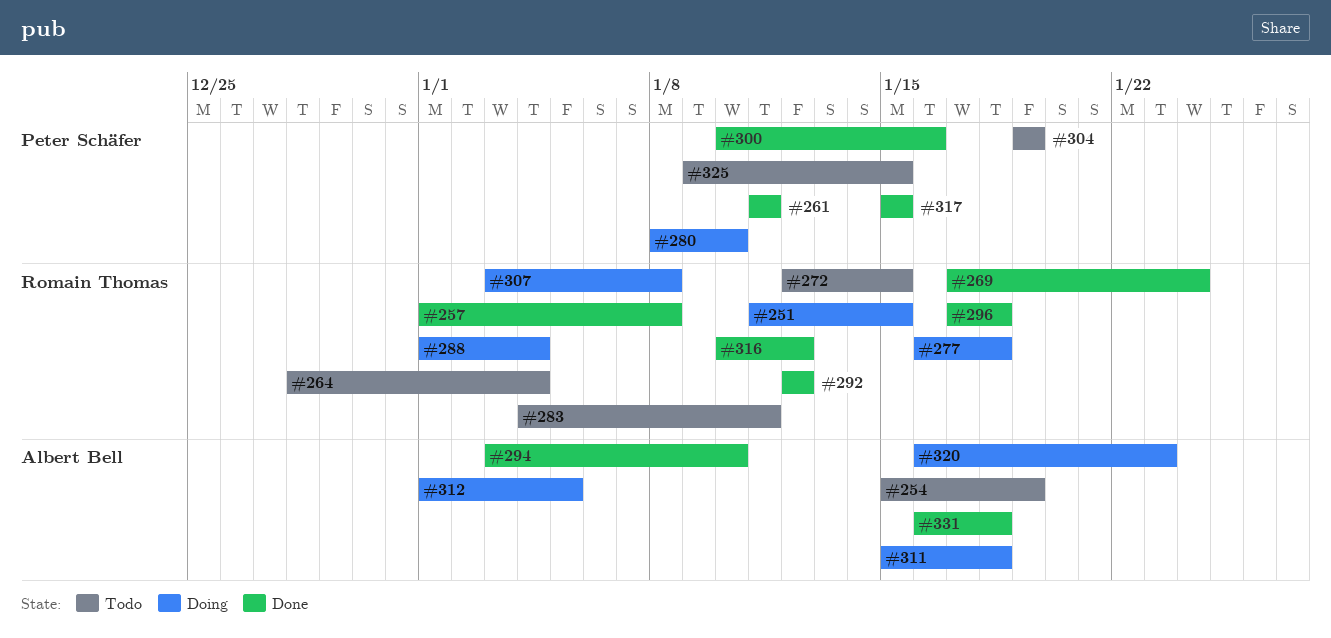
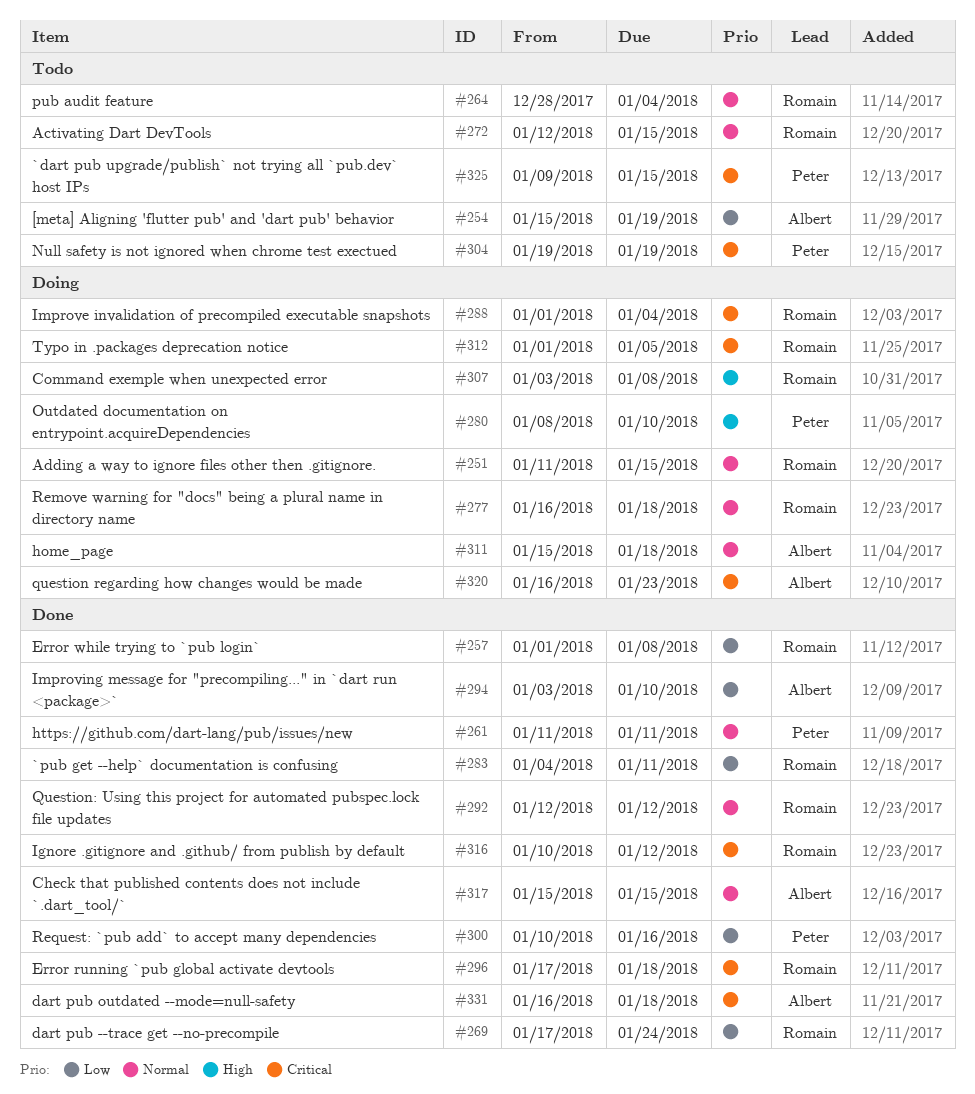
#283, status: Todo -> Done
#312, owner: Albert Bell -> Romain Thomas
#317, owner: Peter Schäfer -> Albert Bell

